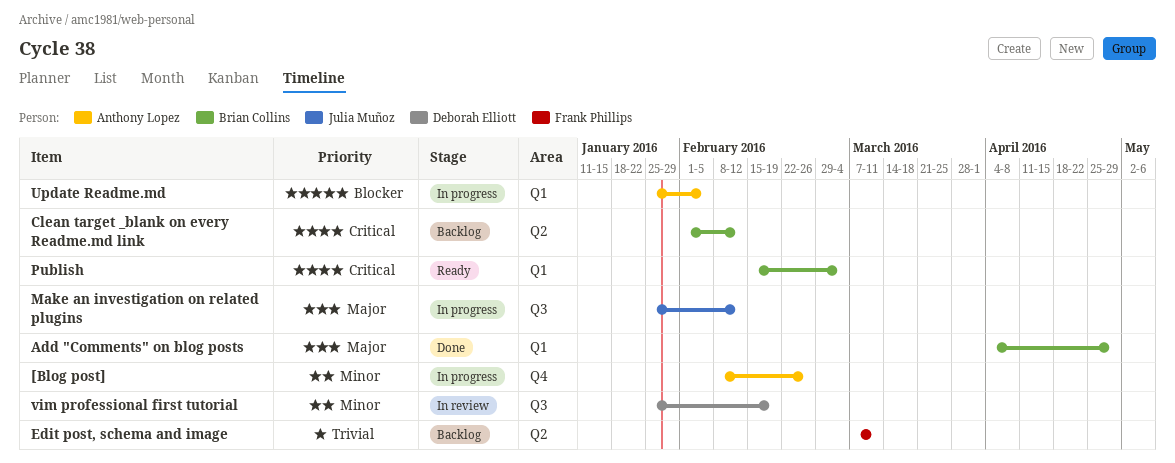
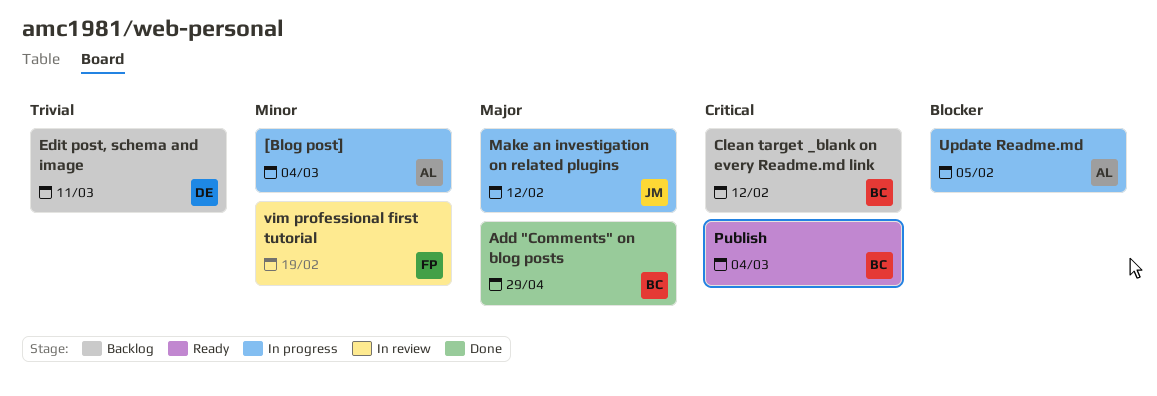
[Blog post], due: Feb 26 -> Mar 4
Edit post, schema and image, owner: Frank Phillips -> Deborah Elliott
vim professional first tutorial, owner: Deborah Elliott -> Frank Phillips

